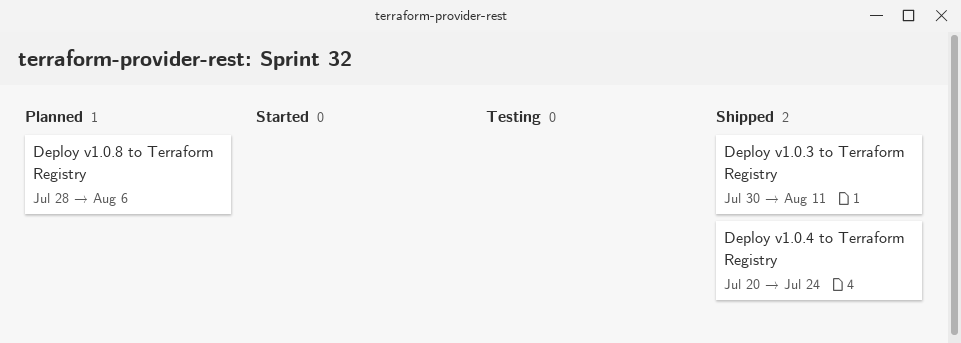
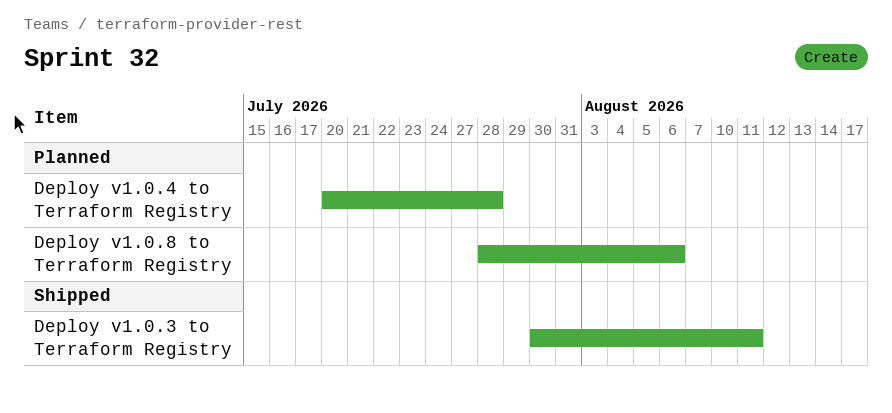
Deploy v1.0.4 to Terraform Registry, status: Shipped -> Planned
Deploy v1.0.4 to Terraform Registry, due: Jul 24 -> Jul 28

